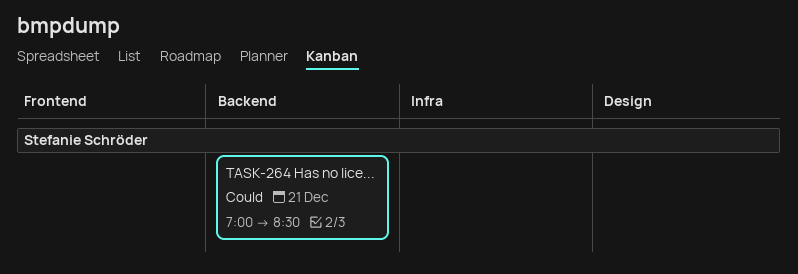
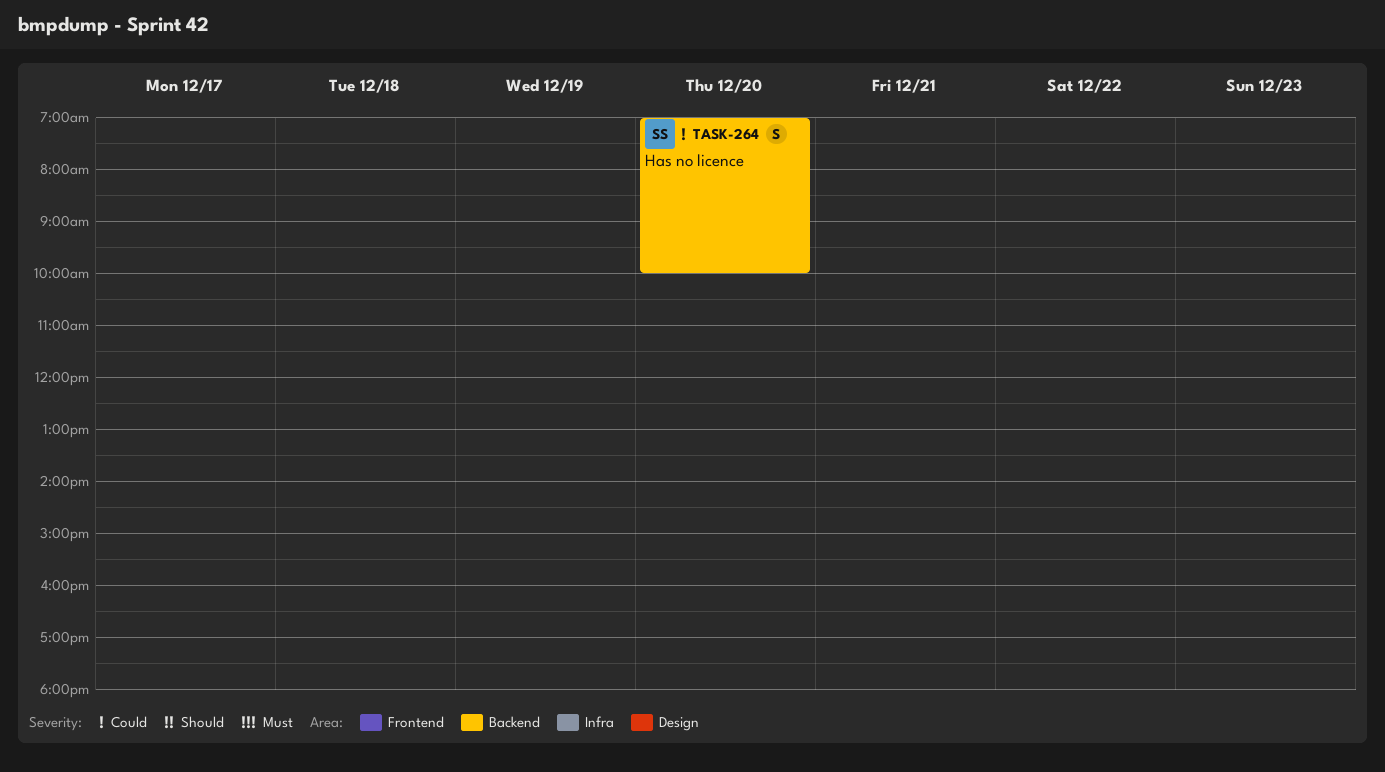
TASK-264, day: Dec 21 -> Dec 20
TASK-264, ends: 08:30 -> 10:00

